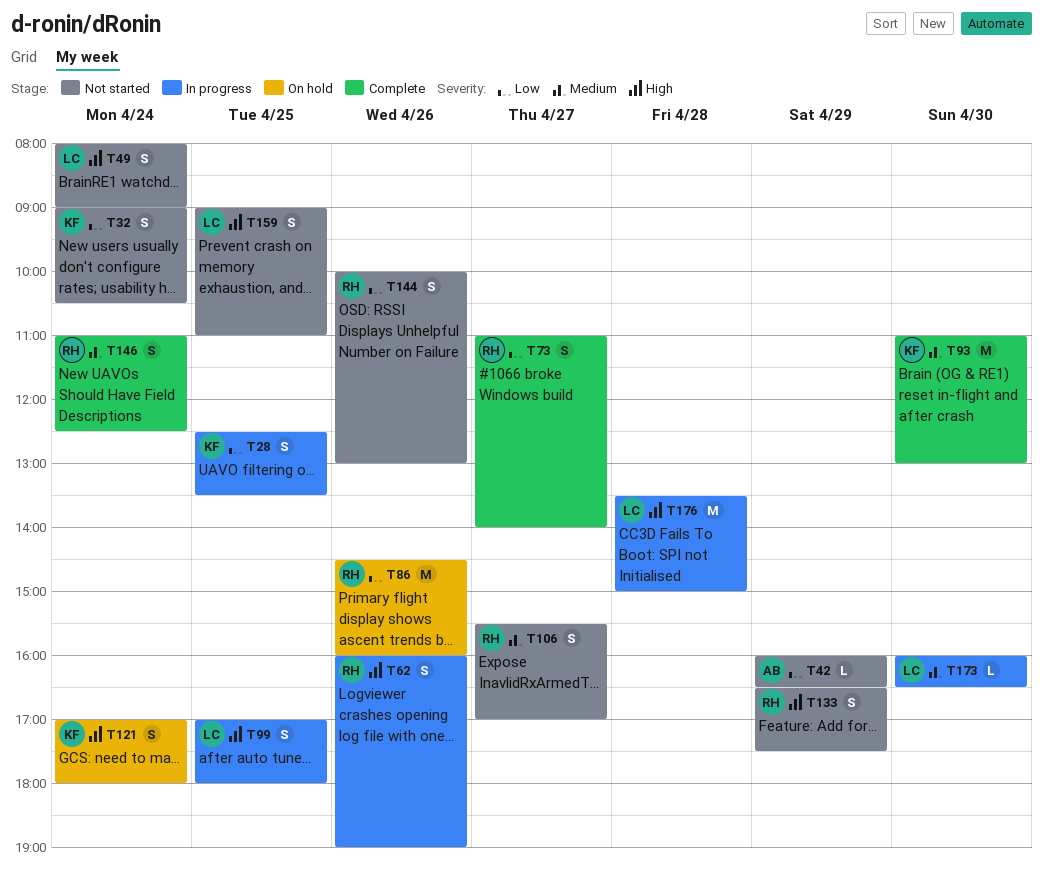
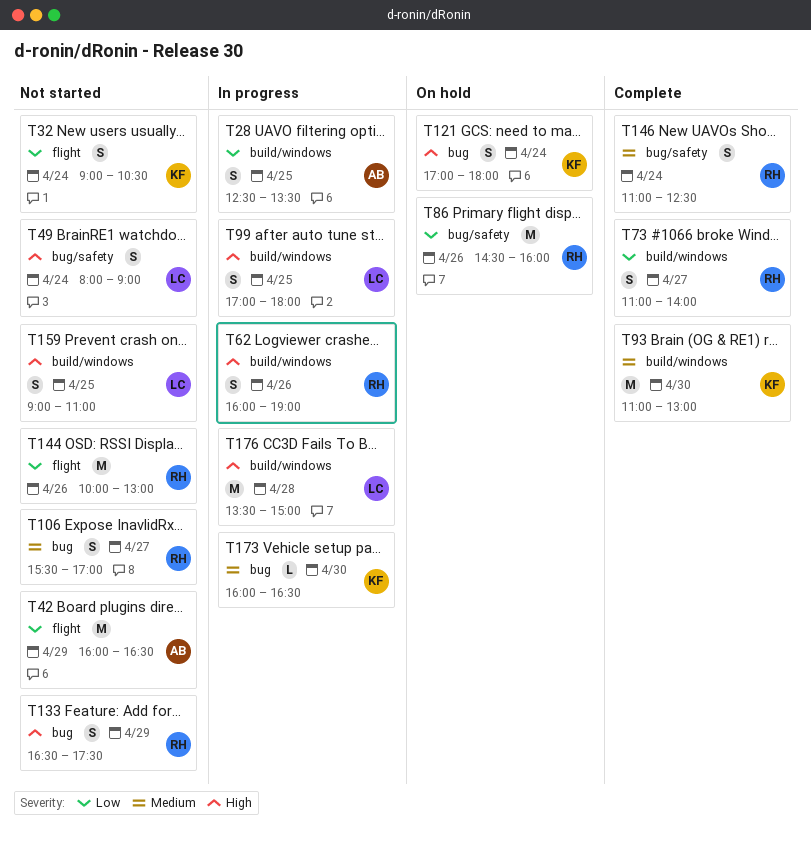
T28, owner: KF -> AB
T42, estimate: L -> M
T144, estimate: S -> M
T173, owner: LC -> KF

